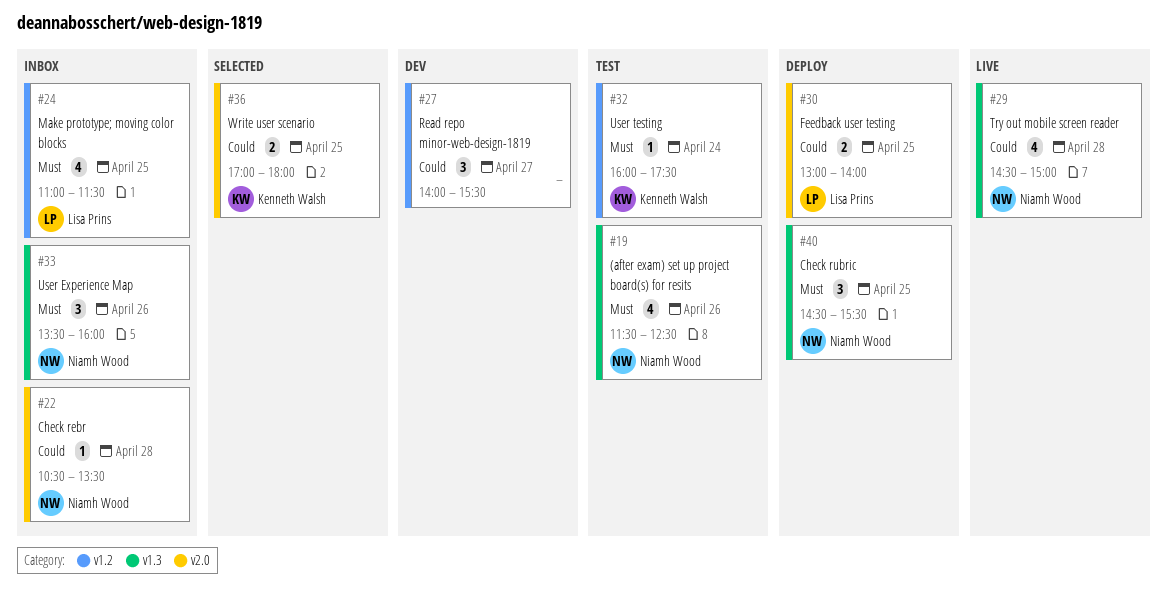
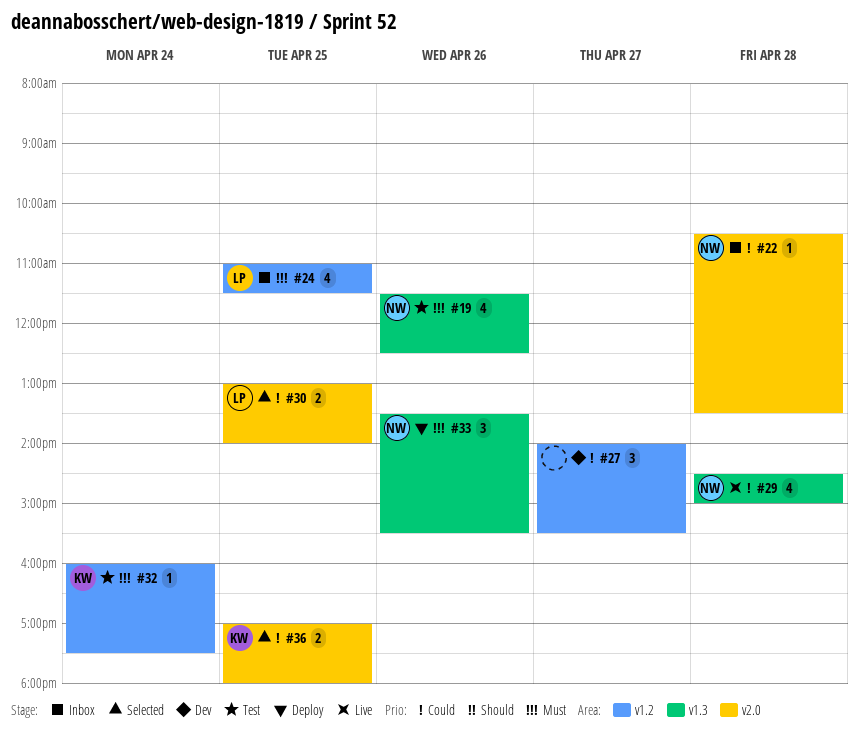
#30, status: Deploy -> Selected
#33, status: Inbox -> Deploy
#33, ends: 16:00 -> 15:30
#40: present -> none

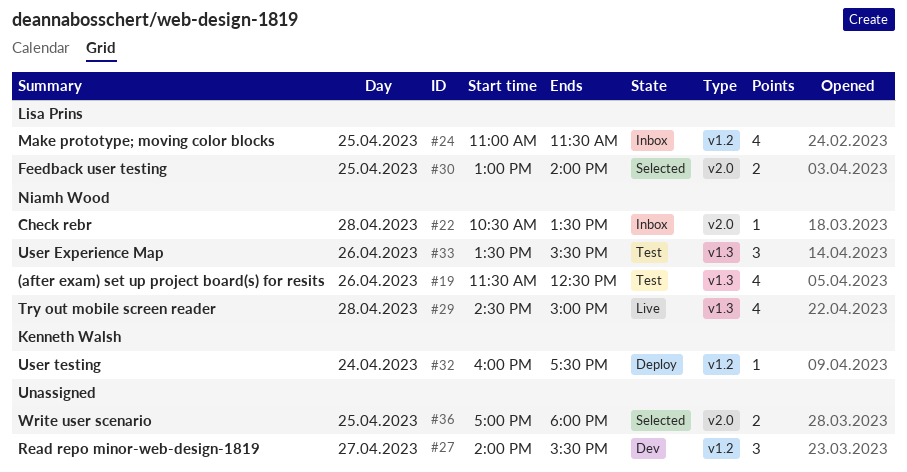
#32, status: Test -> Deploy
#33, status: Deploy -> Test
#36, owner: Kenneth Walsh -> none

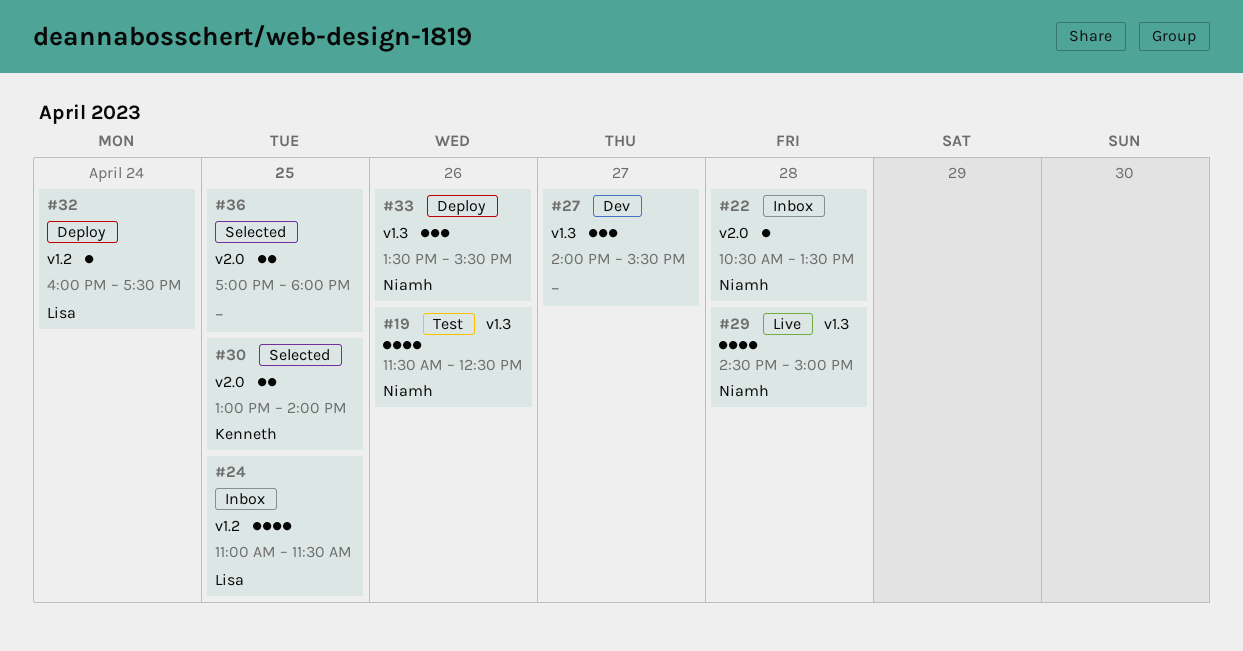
#27, label: v1.2 -> v1.3
#30, owner: Lisa Prins -> Kenneth Walsh
#32, owner: Kenneth Walsh -> Lisa Prins
#33, status: Test -> Deploy

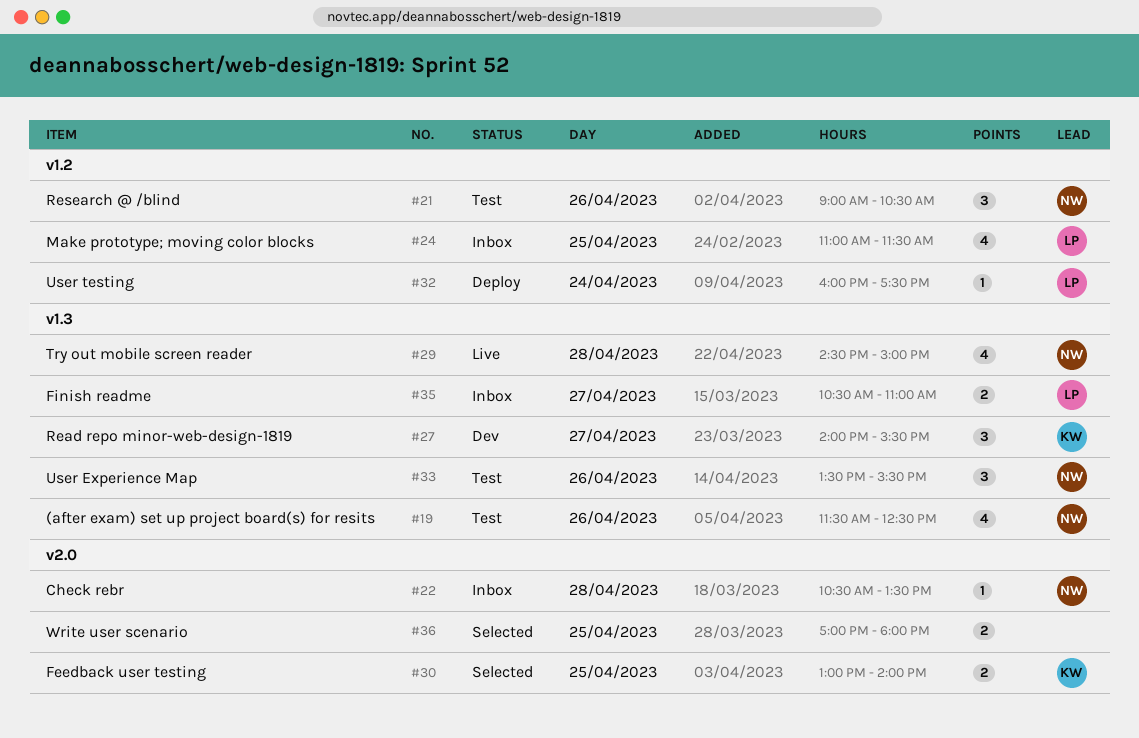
#21: none -> present
#27, owner: none -> Kenneth
#33, status: Deploy -> Test
#35: none -> present

